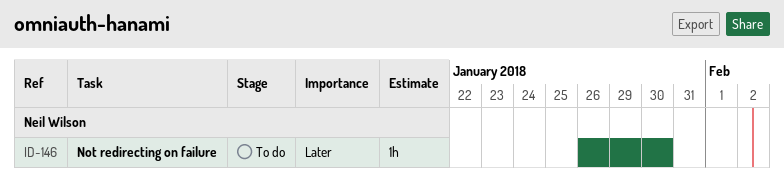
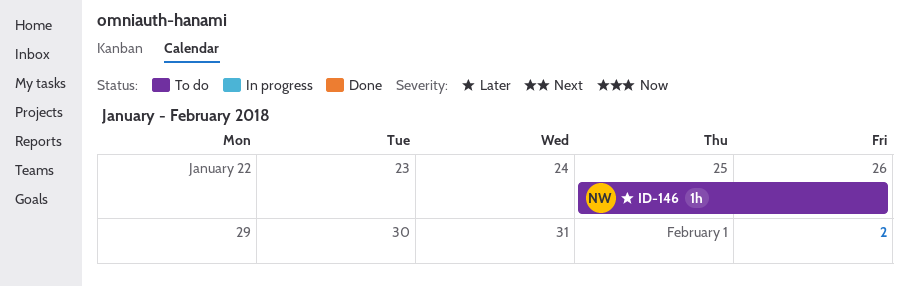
ID-146, start: Jan 26 -> Jan 25
ID-146, due: Jan 30 -> Jan 26

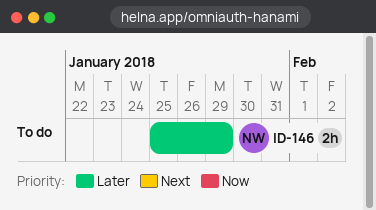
ID-146, estimate: 1h -> 2h
ID-146, due: Jan 26 -> Jan 29

